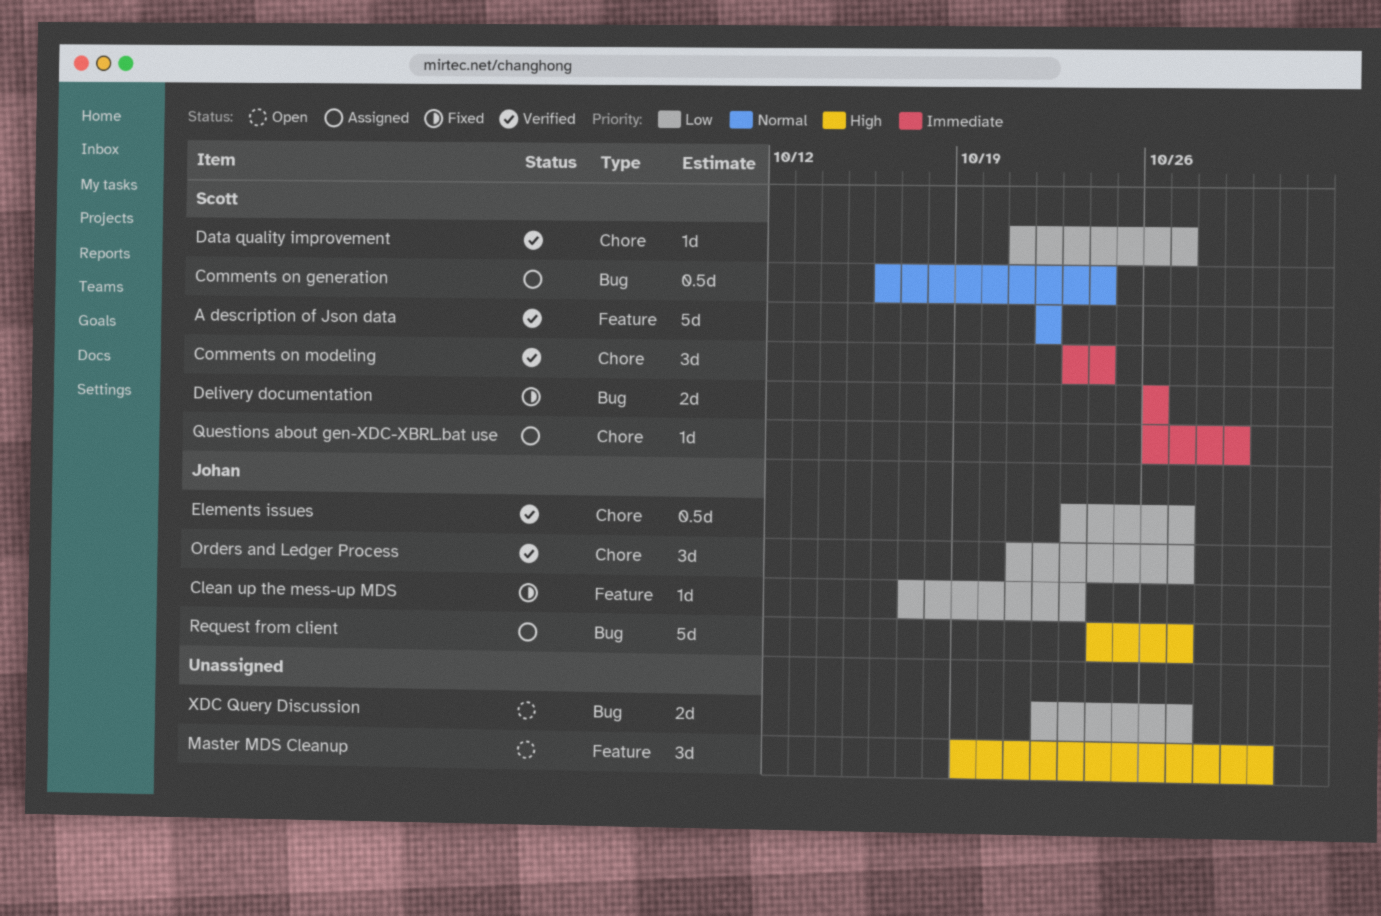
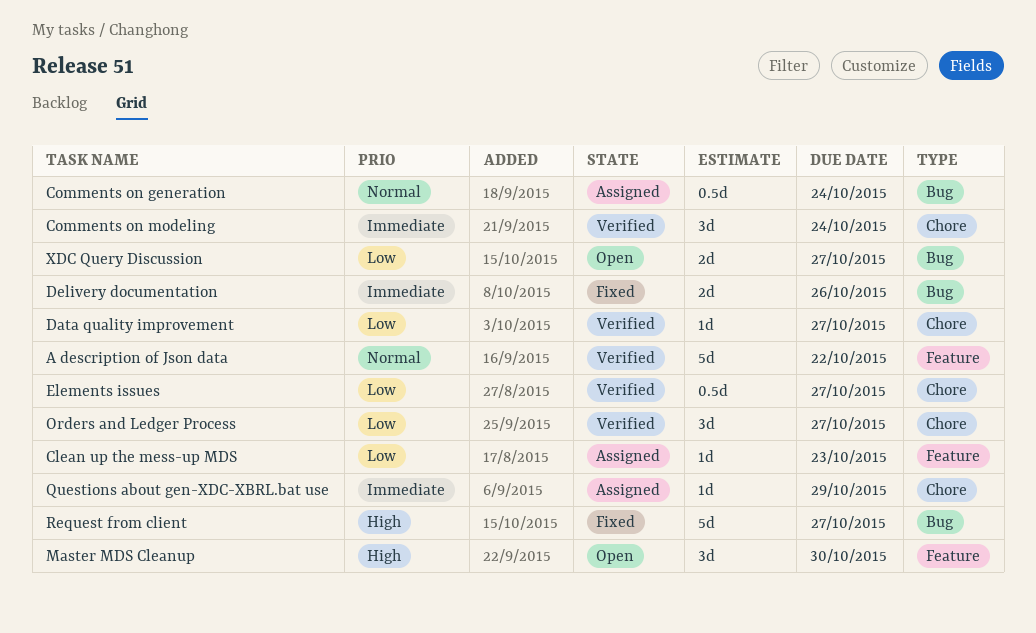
Clean up the mess-up MDS, status: Fixed -> Assigned
Request from client, status: Assigned -> Fixed

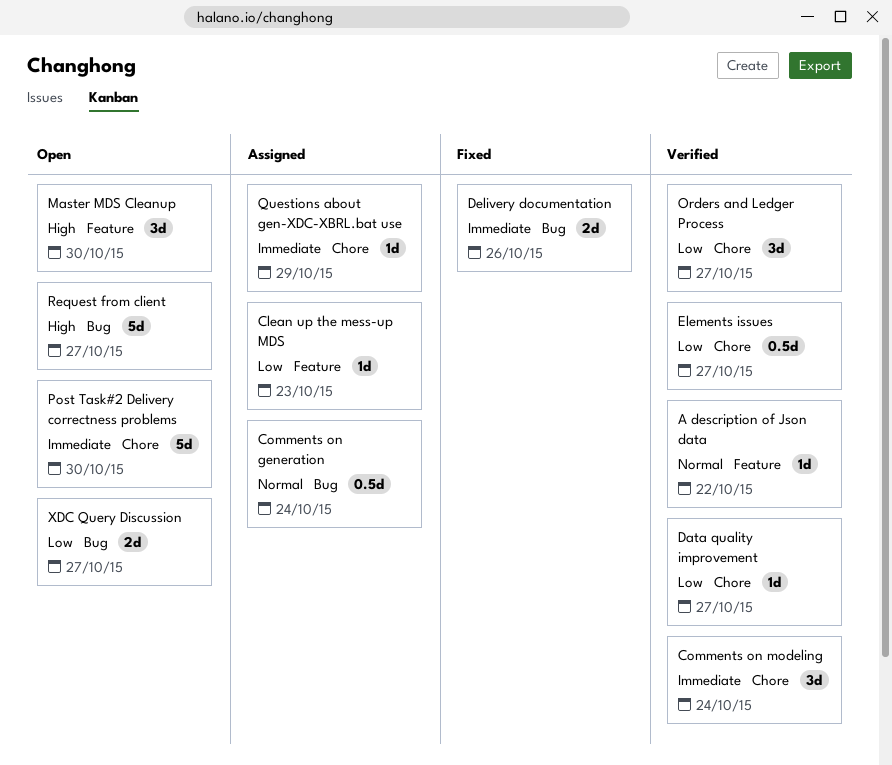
A description of Json data, estimate: 5d -> 1d
Post Task#2 Delivery correctness problems: none -> present
Request from client, status: Fixed -> Open

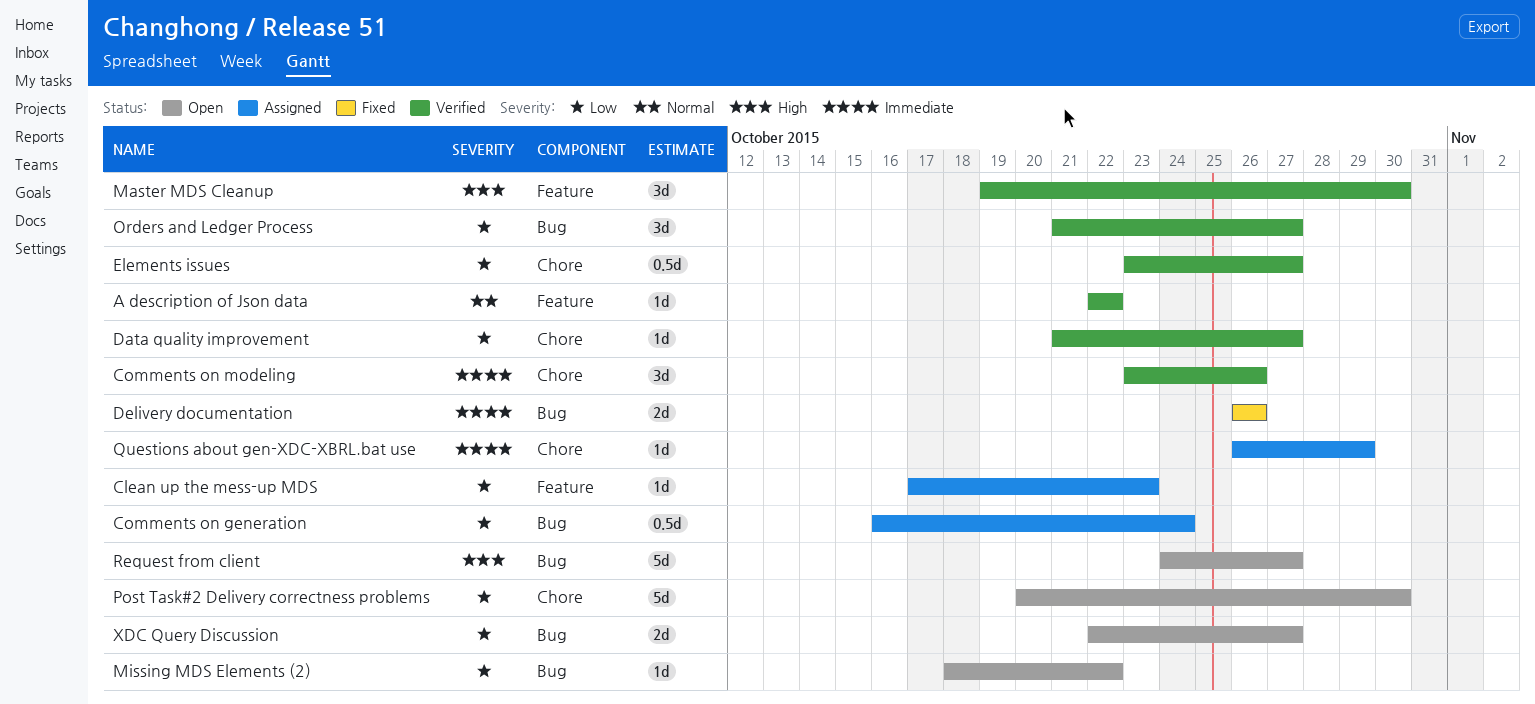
Comments on generation, priority: Normal -> Low
Comments on modeling, due: Oct 24 -> Oct 26
Master MDS Cleanup, status: Open -> Verified
Missing MDS Elements (2): none -> present
Orders and Ledger Process, label: Chore -> Bug
Post Task#2 Delivery correctness problems, priority: Immediate -> Low

